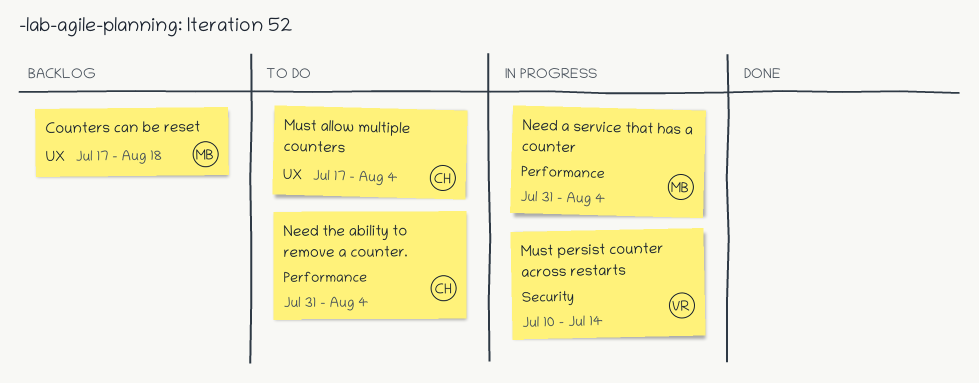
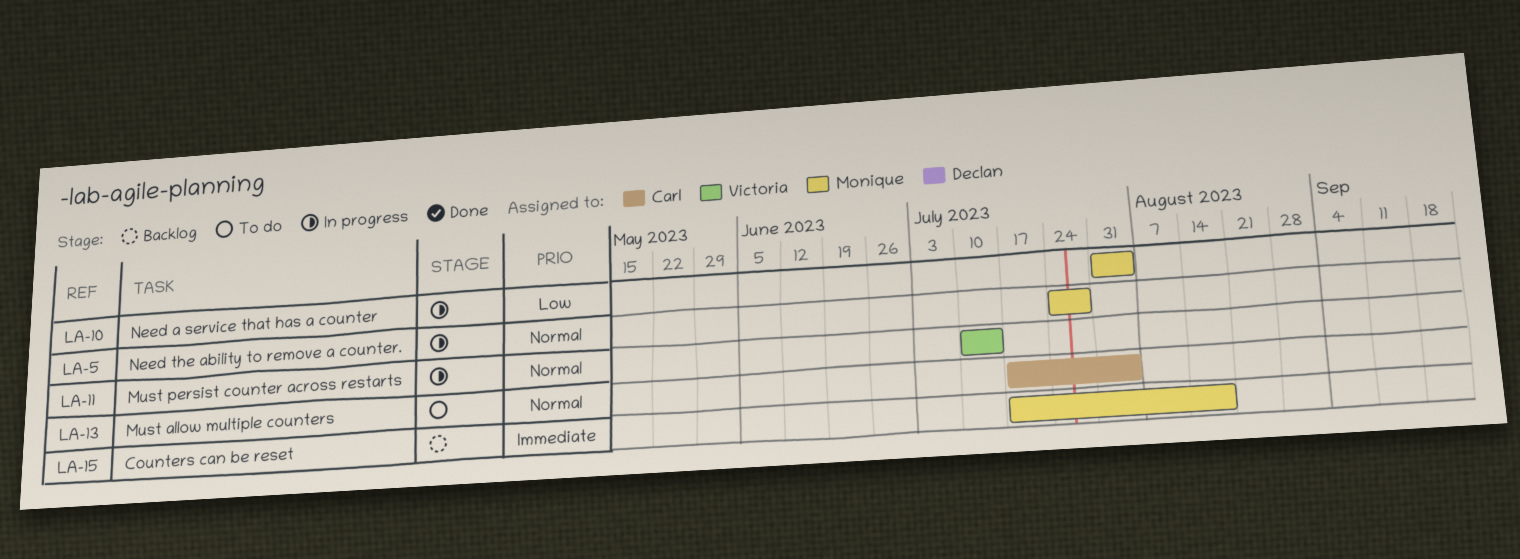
Need the ability to remove a counter., status: To do -> In progress
Need the ability to remove a counter., owner: Carl -> Monique
Need the ability to remove a counter., start: Jul 31 -> Jul 24
Need the ability to remove a counter., due: Aug 4 -> Jul 28

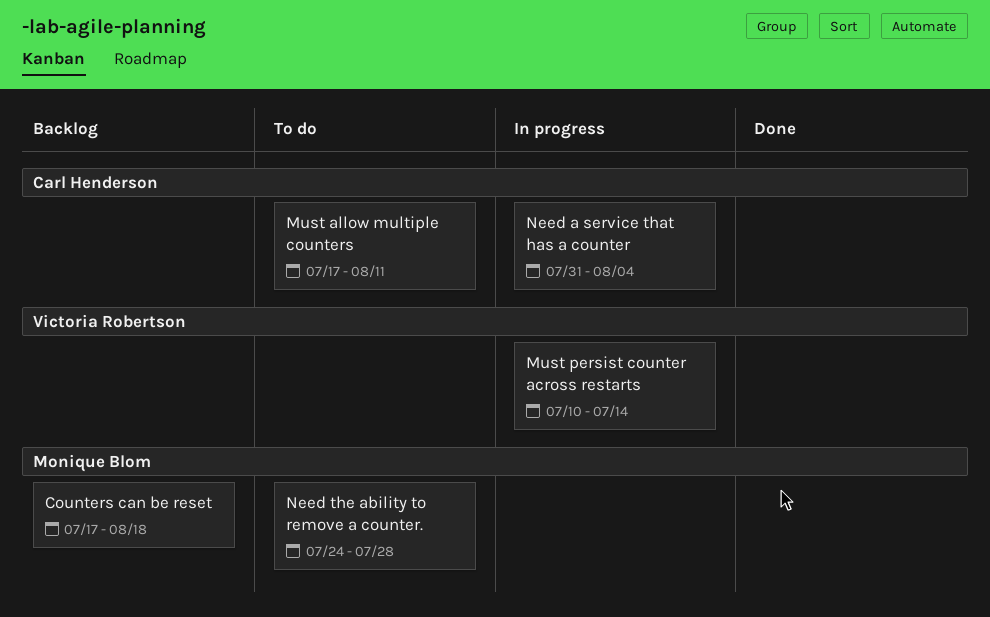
Must allow multiple counters, due: Aug 4 -> Aug 11
Need a service that has a counter, owner: Monique Blom -> Carl Henderson
Need the ability to remove a counter., status: In progress -> To do

